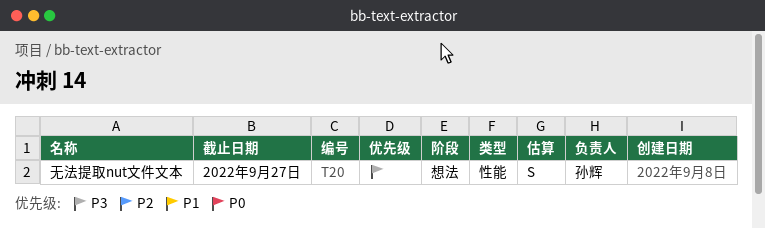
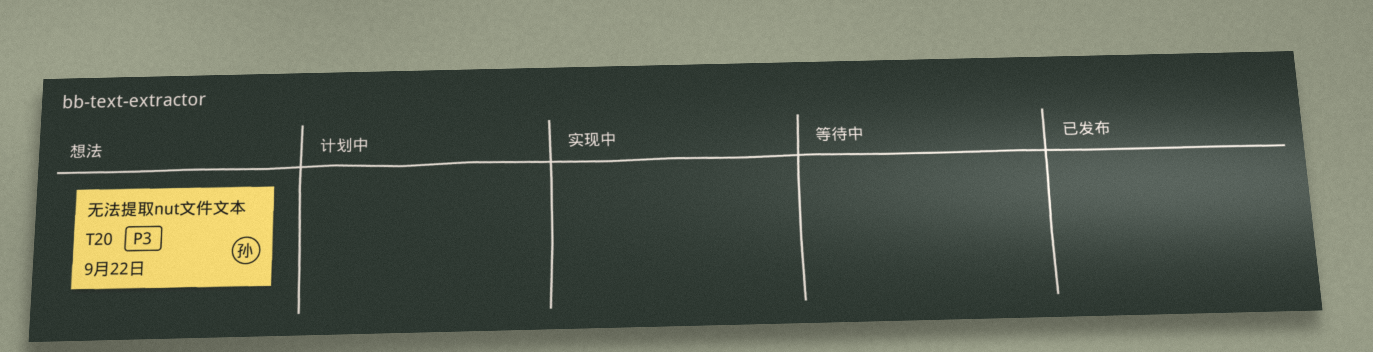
T20, due: Sep 27 -> Sep 22

